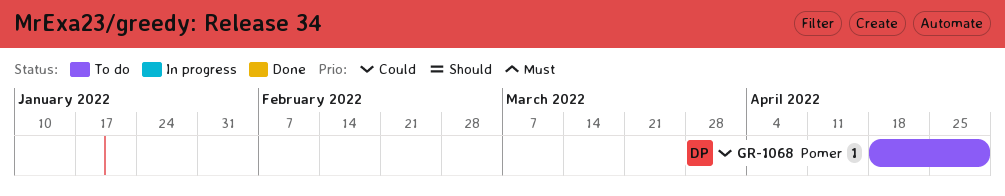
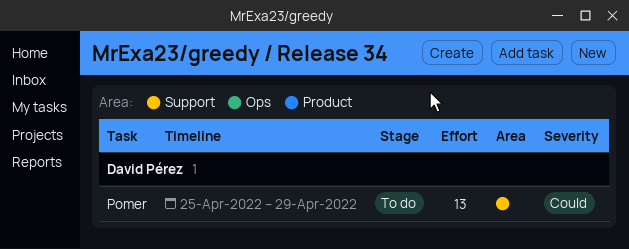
Pomer, estimate: 1 -> 13
Pomer, start: Apr 18 -> Apr 25

